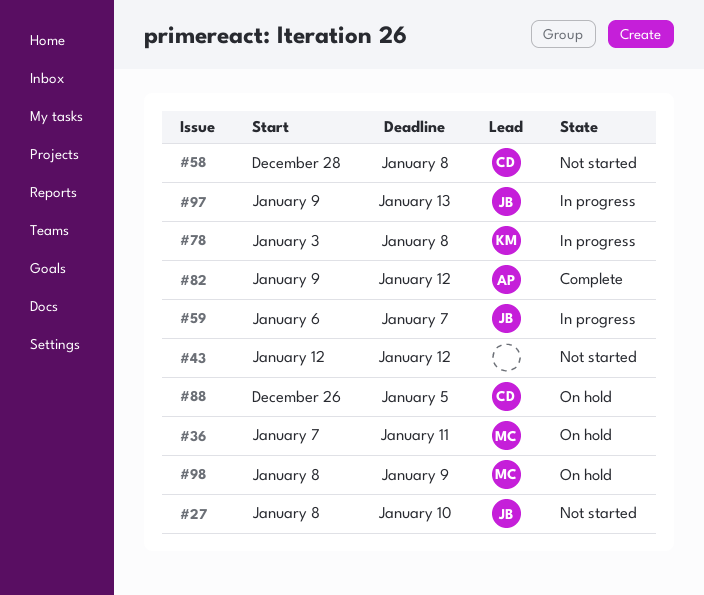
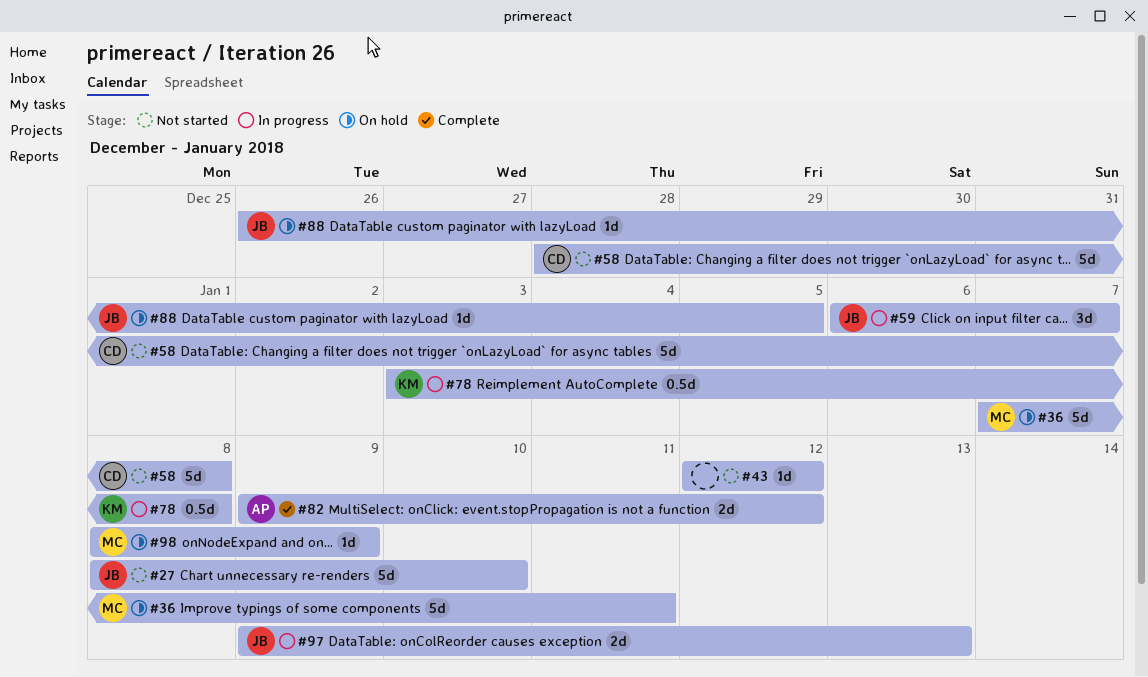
#88, owner: CD -> JB

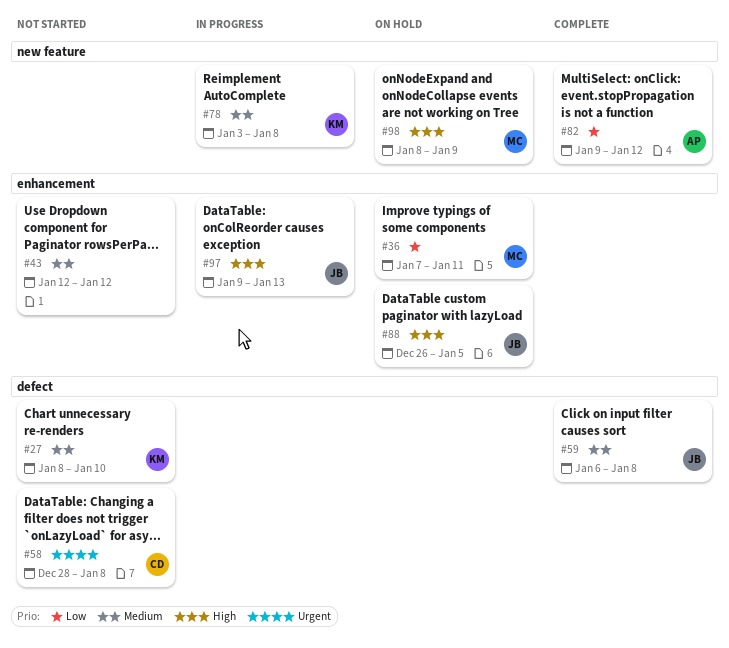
#27, owner: JB -> KM
#59, status: In progress -> Complete
#59, due: Jan 7 -> Jan 8

